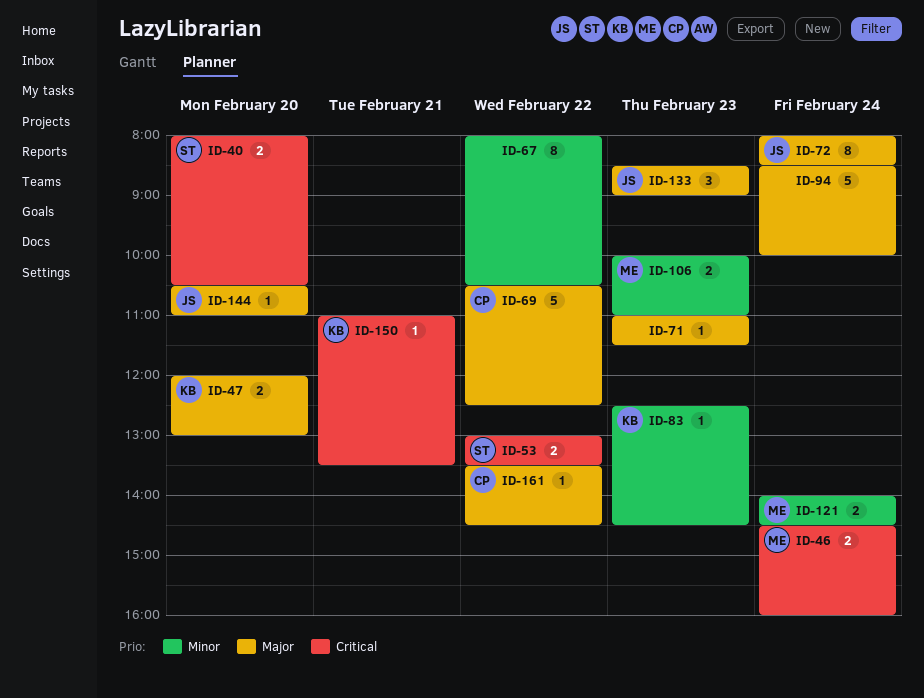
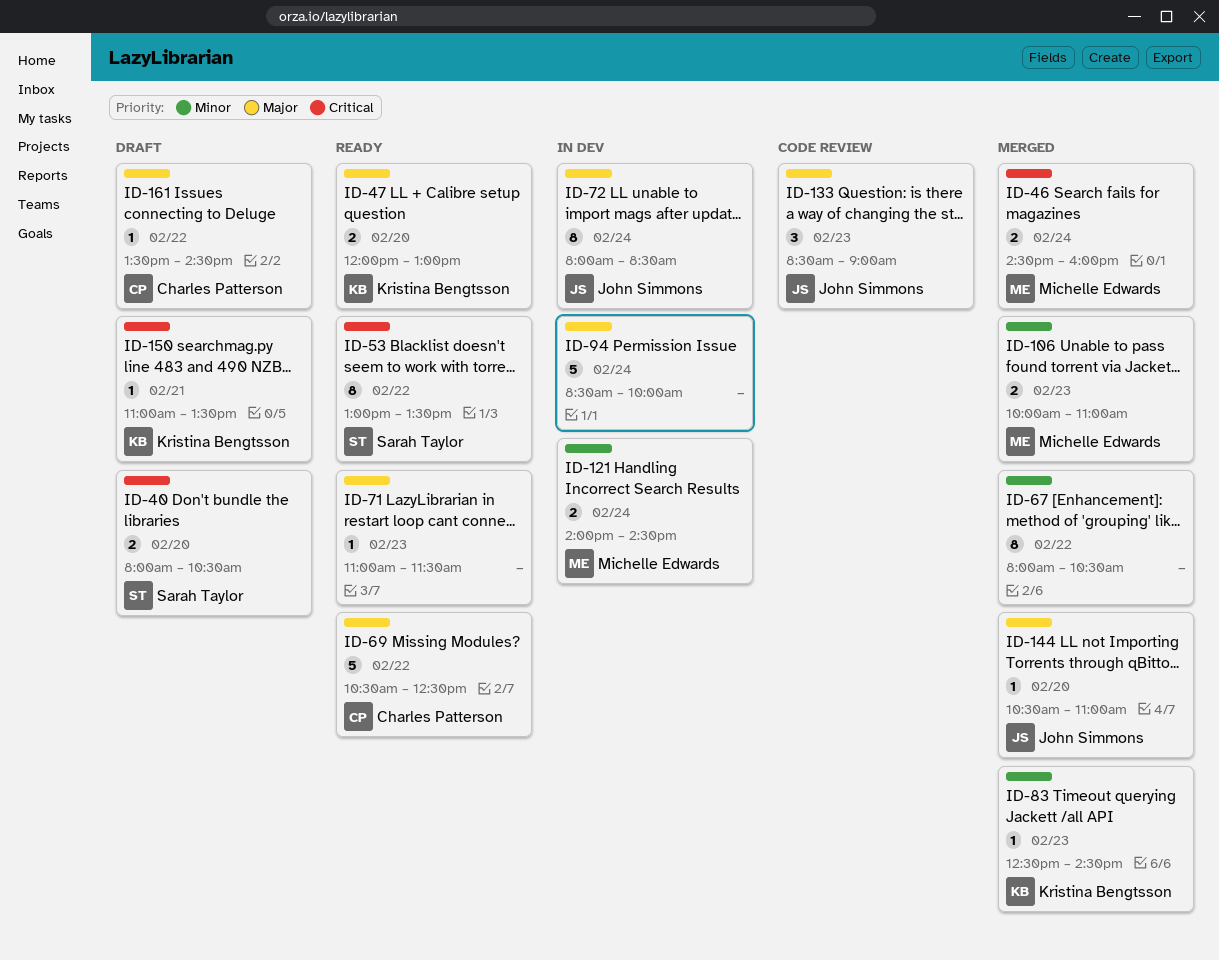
ID-53, estimate: 2 -> 8

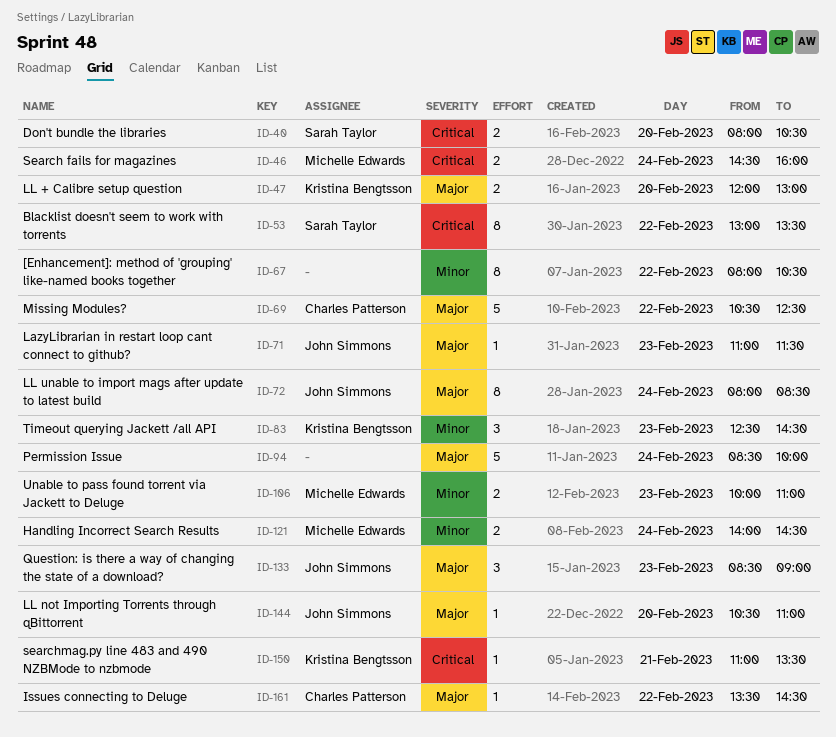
ID-71, owner: none -> John Simmons
ID-83, estimate: 1 -> 3

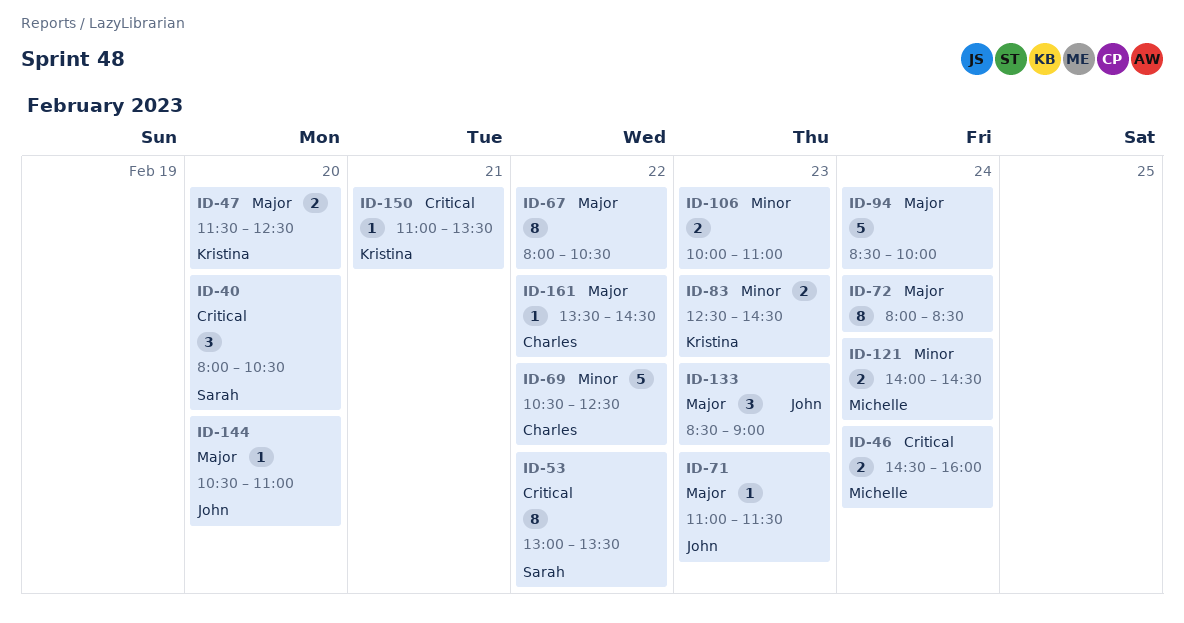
ID-40, estimate: 2 -> 3
ID-47, begins: 12:00 -> 11:30
ID-47, ends: 13:00 -> 12:30
ID-67, priority: Minor -> Major
ID-69, priority: Major -> Minor
ID-72, owner: John Simmons -> none
ID-83, estimate: 3 -> 2
ID-106, owner: Michelle Edwards -> none

